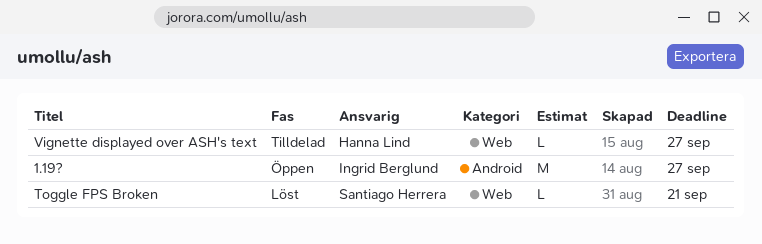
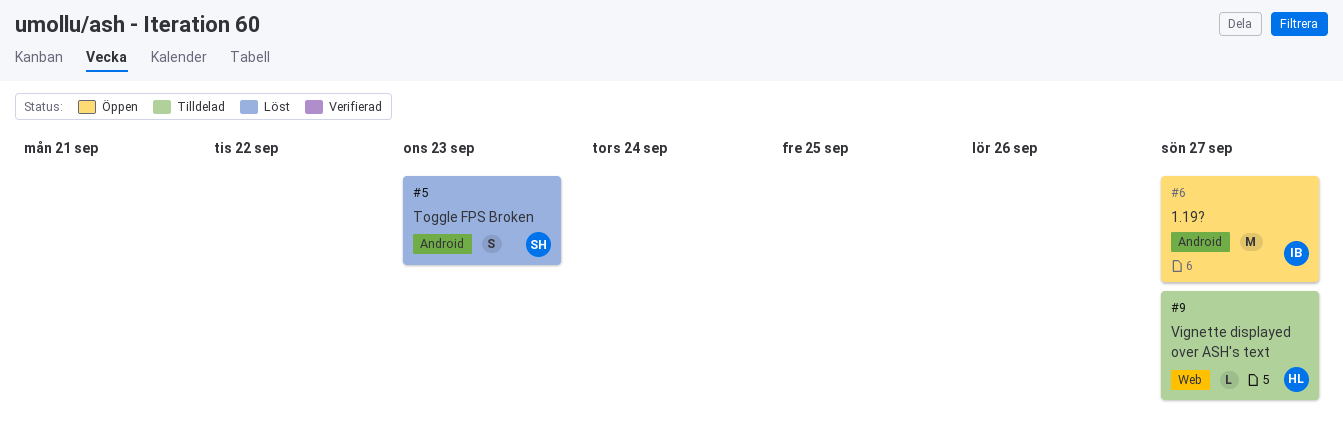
Toggle FPS Broken, label: Web -> Android
Toggle FPS Broken, estimate: L -> S
Toggle FPS Broken, due: Sep 21 -> Sep 23

